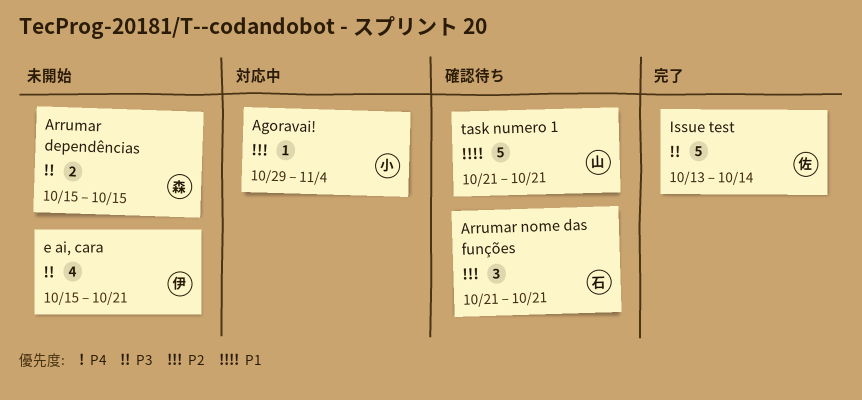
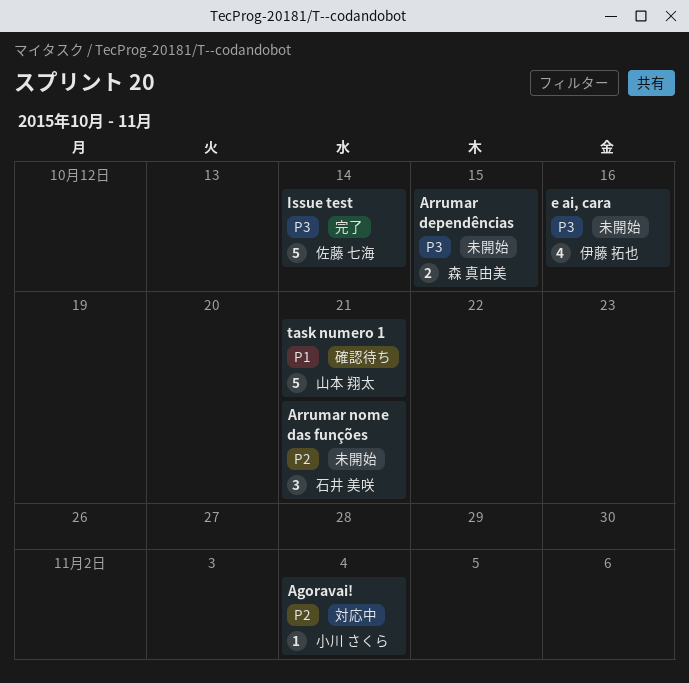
Arrumar nome das funções, status: 確認待ち -> 未開始
e ai, cara, due: Oct 21 -> Oct 16

